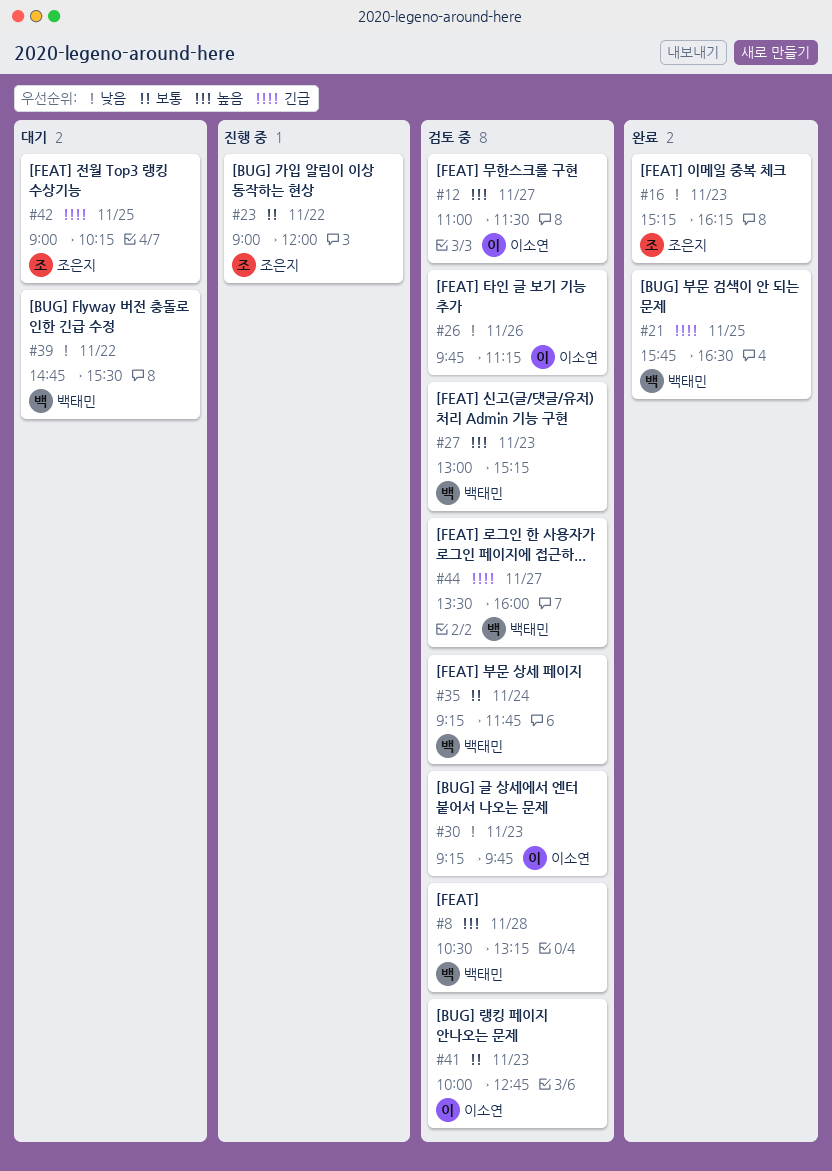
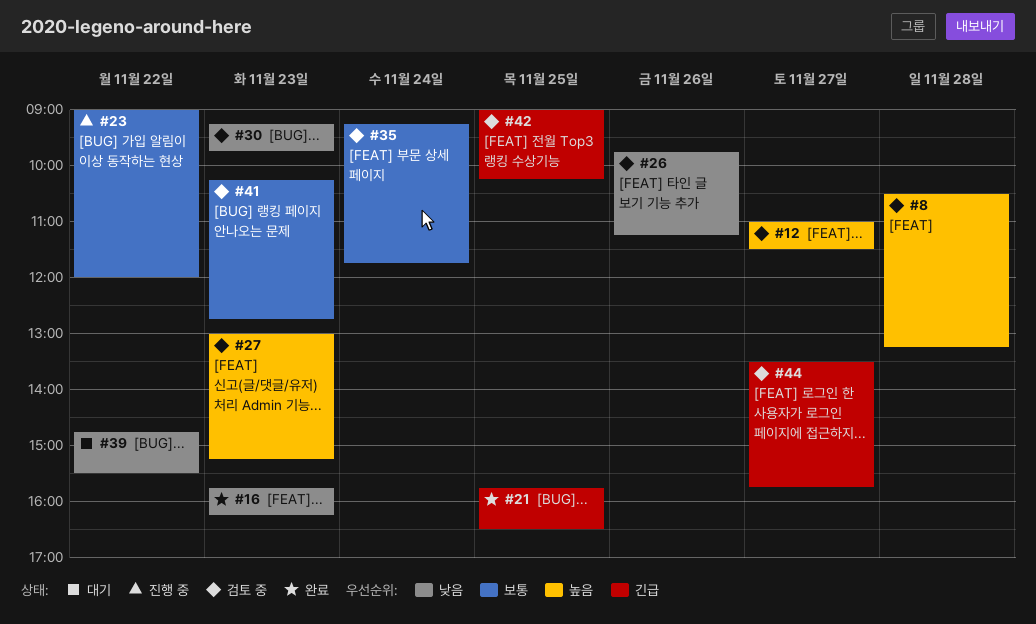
#16, begins: 15:15 -> 15:45
#41, begins: 10:00 -> 10:15
#42, status: 대기 -> 검토 중
#44, ends: 16:00 -> 15:45

